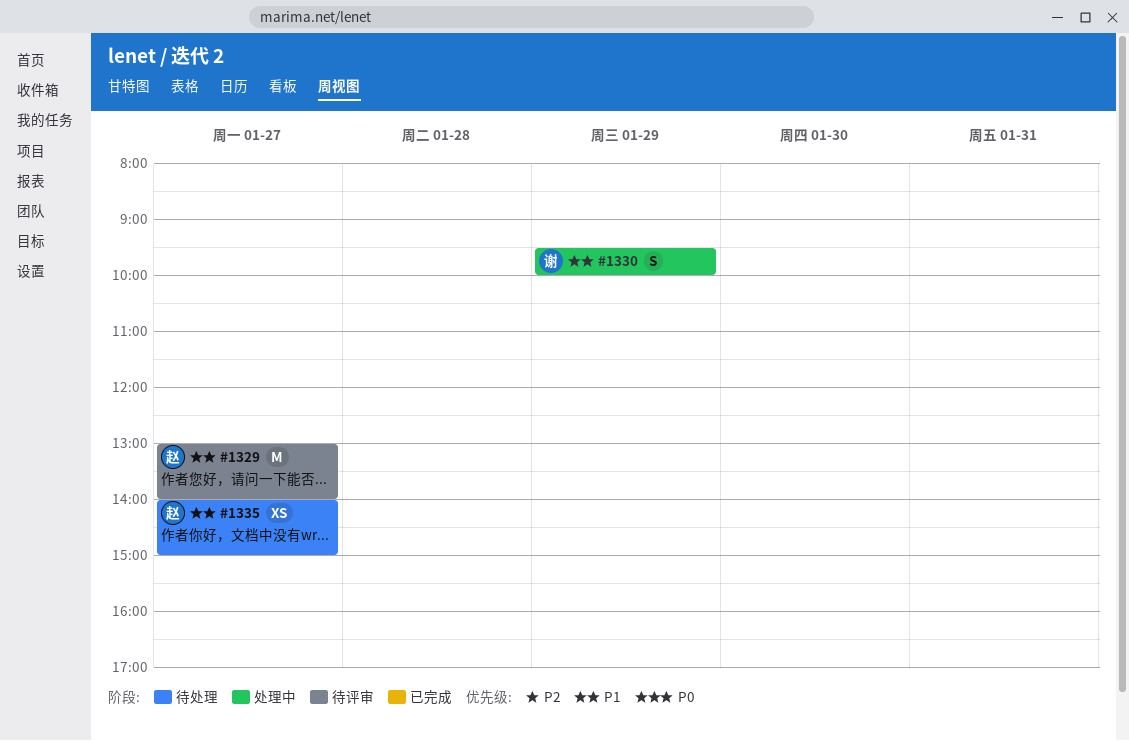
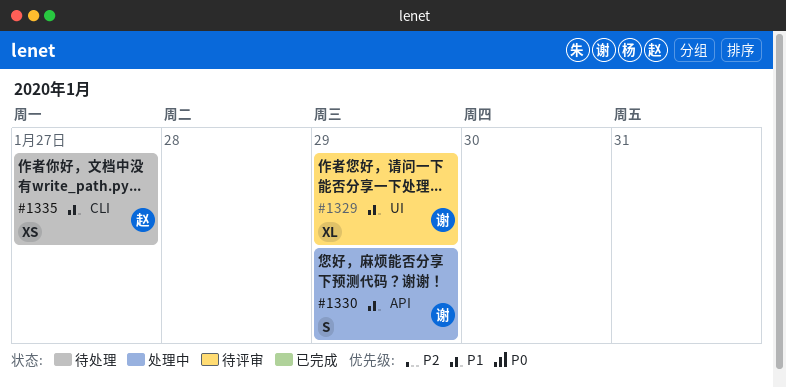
#1329, owner: 赵 -> 谢
#1329, estimate: M -> XL
#1329, day: Jan 27 -> Jan 29

